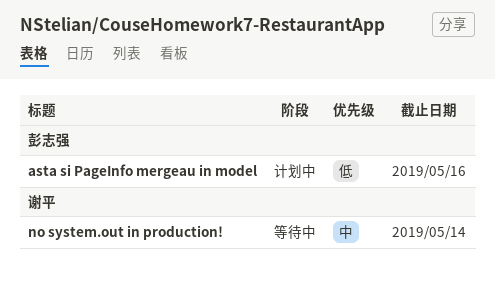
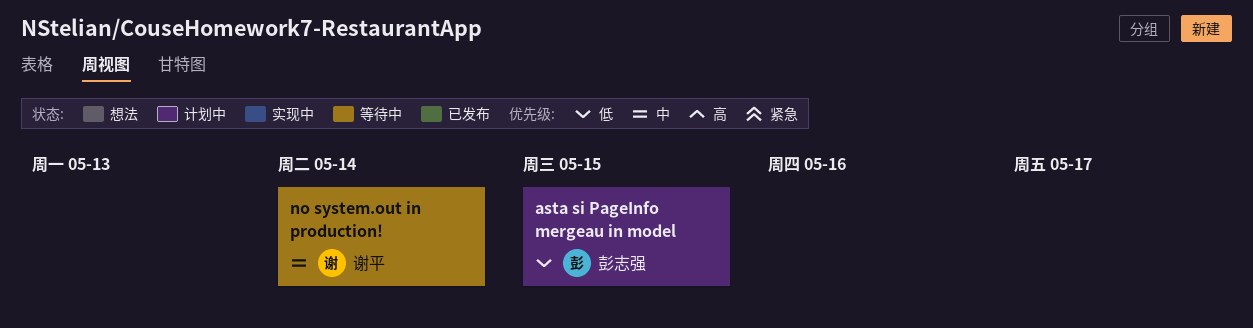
asta si PageInfo mergeau in model, due: May 16 -> May 15

